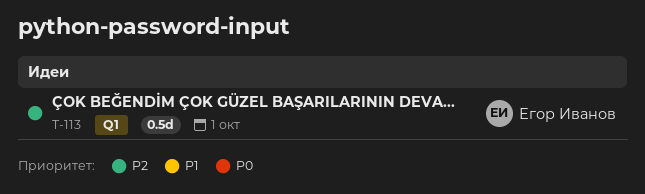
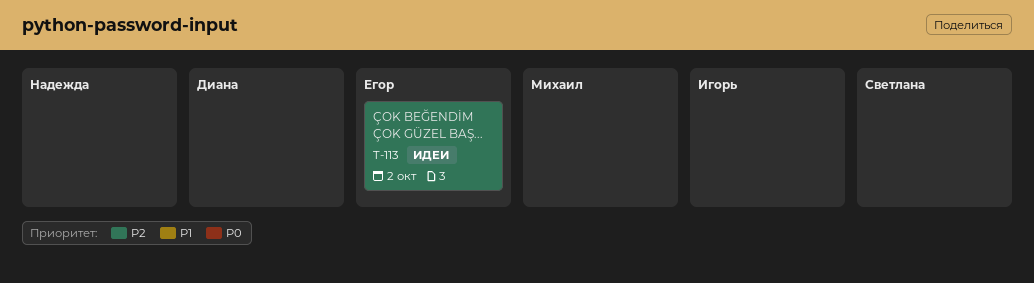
T-113, due: Oct 1 -> Oct 2

